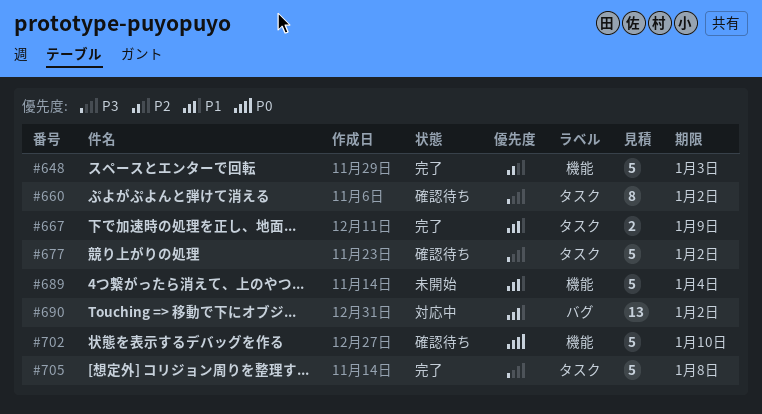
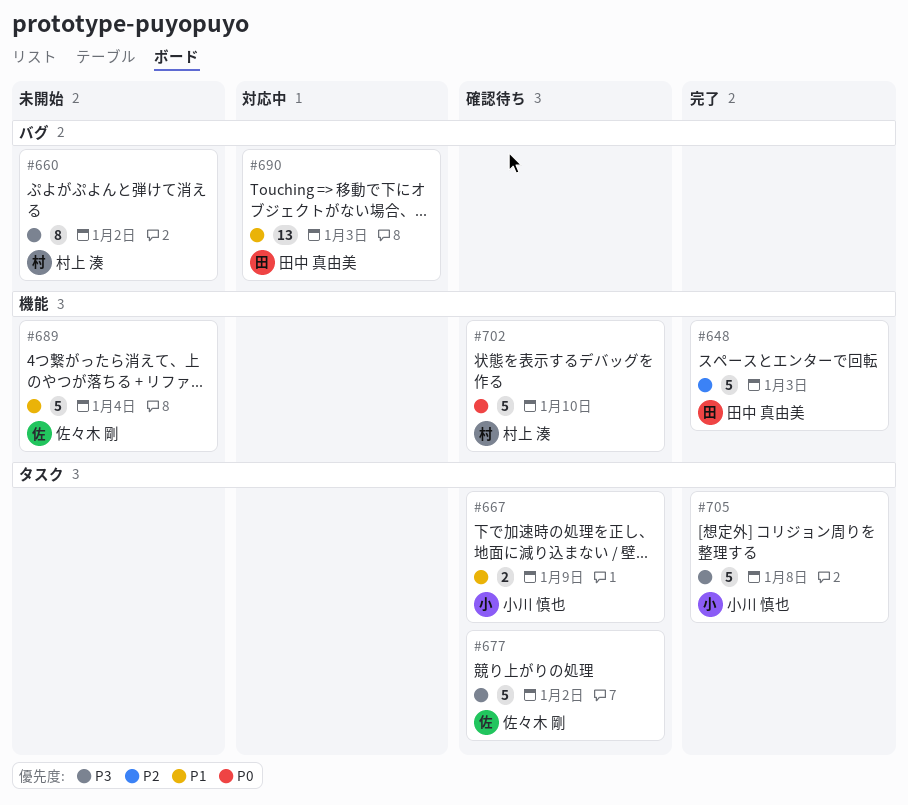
#660, status: 確認待ち -> 未開始
#660, label: タスク -> バグ
#667, status: 完了 -> 確認待ち
#690, due: Jan 2 -> Jan 3

